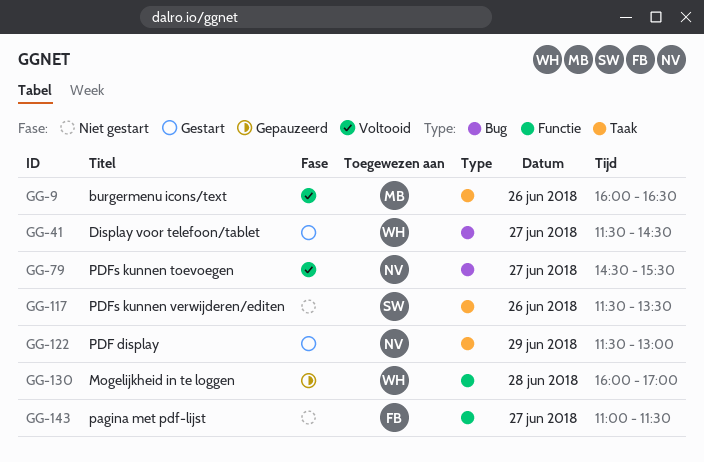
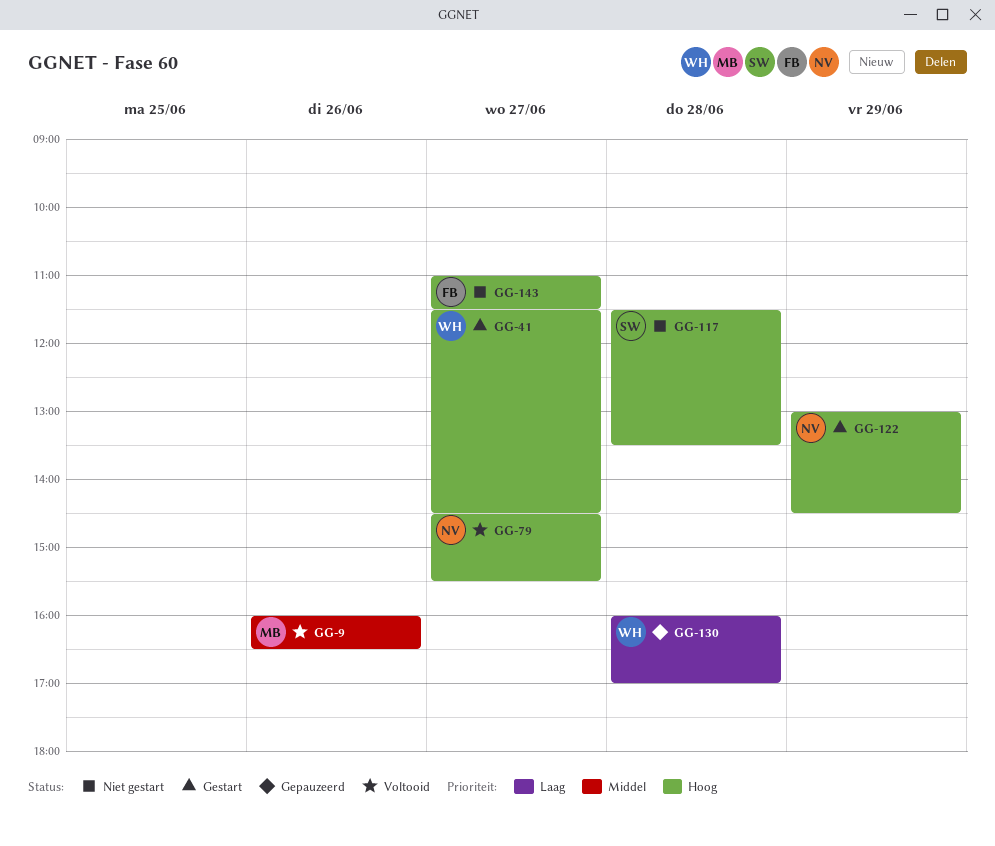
GG-117, day: Jun 26 -> Jun 28
GG-122, begins: 11:30 -> 13:00
GG-122, ends: 13:00 -> 14:30

